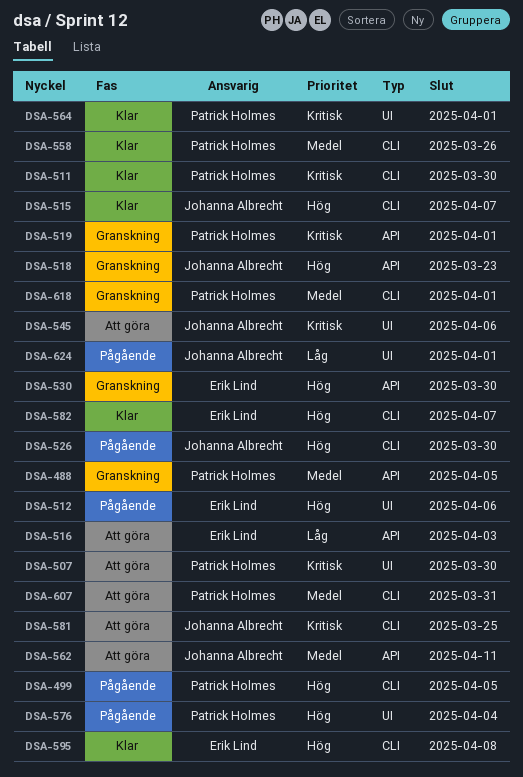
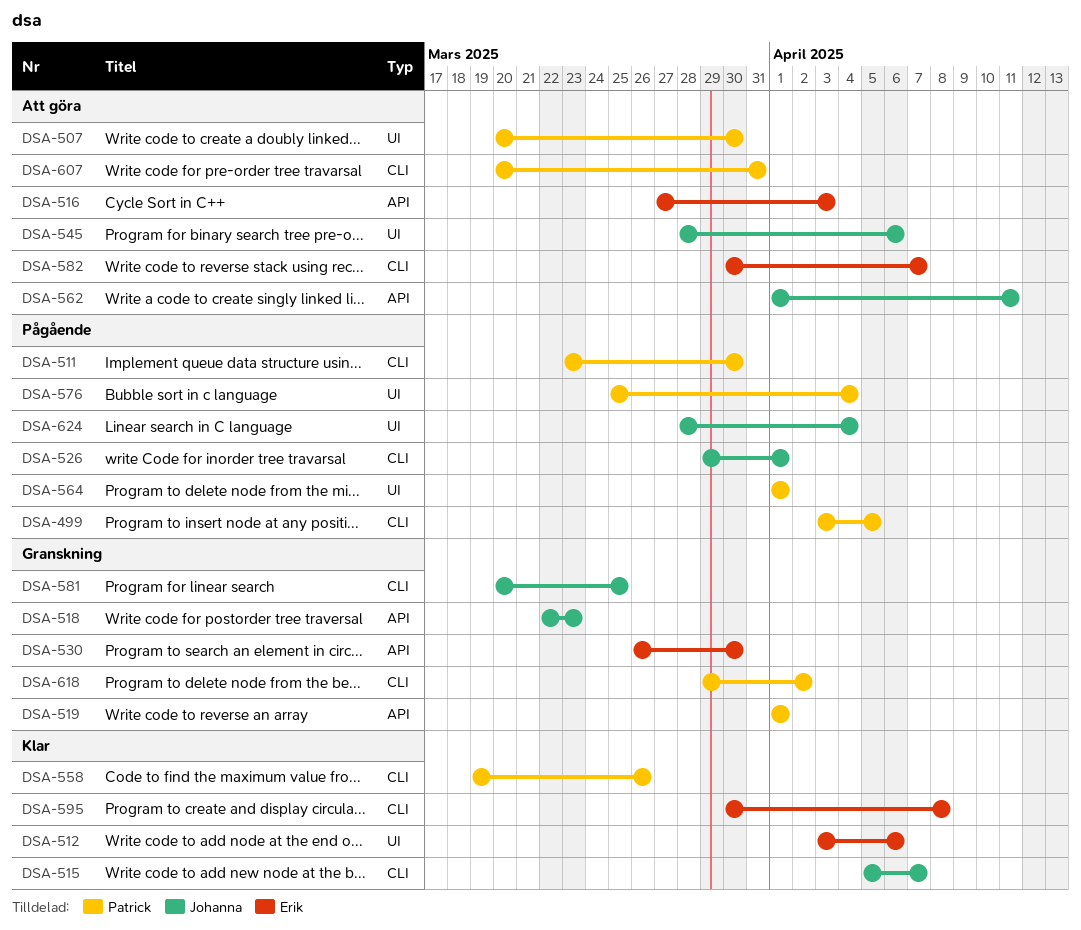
DSA-488: present -> none
DSA-511, status: Klar -> Pågående
DSA-512, status: Pågående -> Klar
DSA-526, due: Mar 30 -> Apr 1
DSA-564, status: Klar -> Pågående
DSA-581, status: Att göra -> Granskning
DSA-582, status: Klar -> Att göra
DSA-618, due: Apr 1 -> Apr 2
DSA-624, due: Apr 1 -> Apr 4

